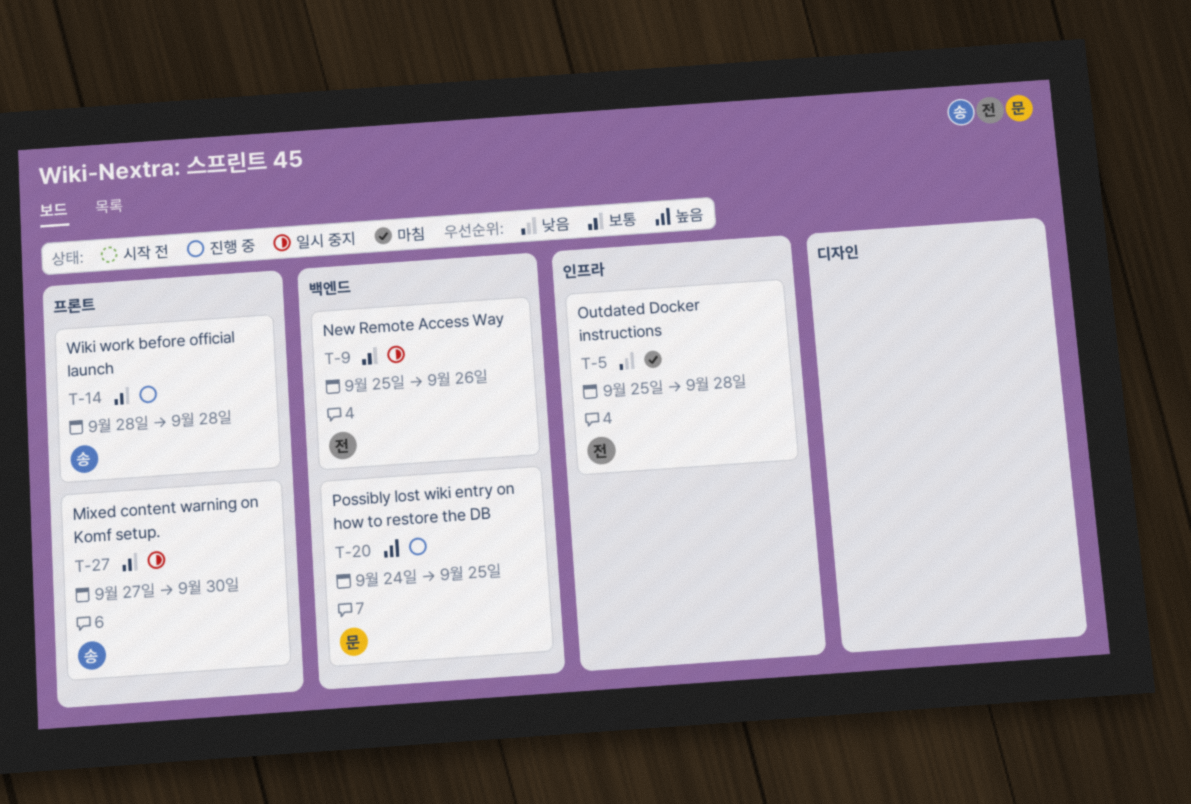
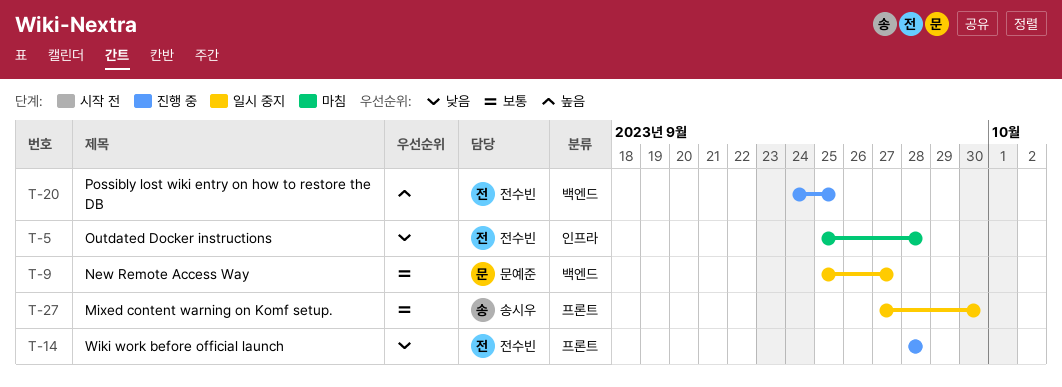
T-9, owner: 전수빈 -> 문예준
T-9, due: Sep 26 -> Sep 27
T-14, owner: 송시우 -> 전수빈
T-14, priority: 보통 -> 낮음
T-20, owner: 문예준 -> 전수빈

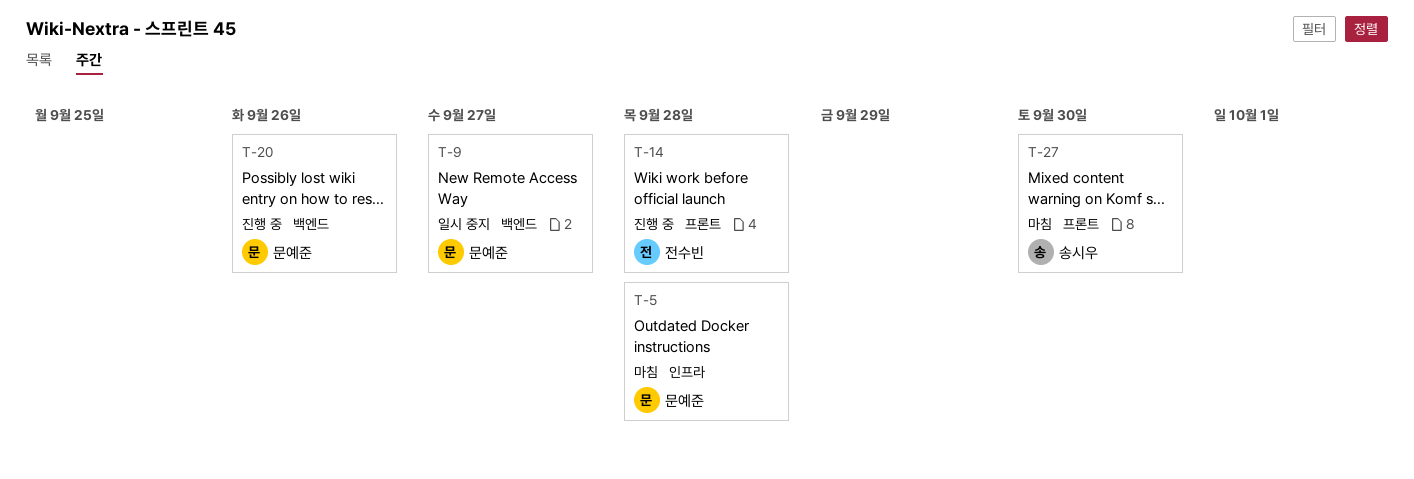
T-5, owner: 전수빈 -> 문예준
T-20, owner: 전수빈 -> 문예준
T-20, due: Sep 25 -> Sep 26
T-27, status: 일시 중지 -> 마침

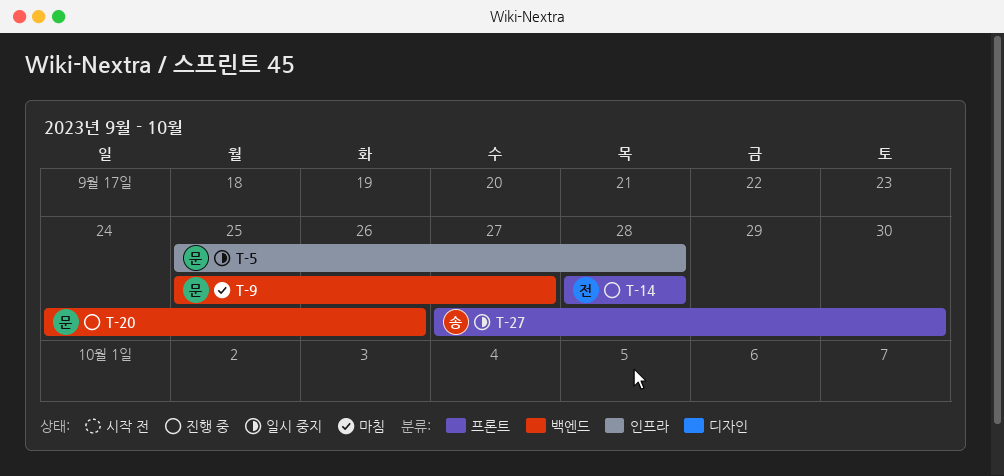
T-5, status: 마침 -> 일시 중지
T-9, status: 일시 중지 -> 마침
T-27, status: 마침 -> 일시 중지

